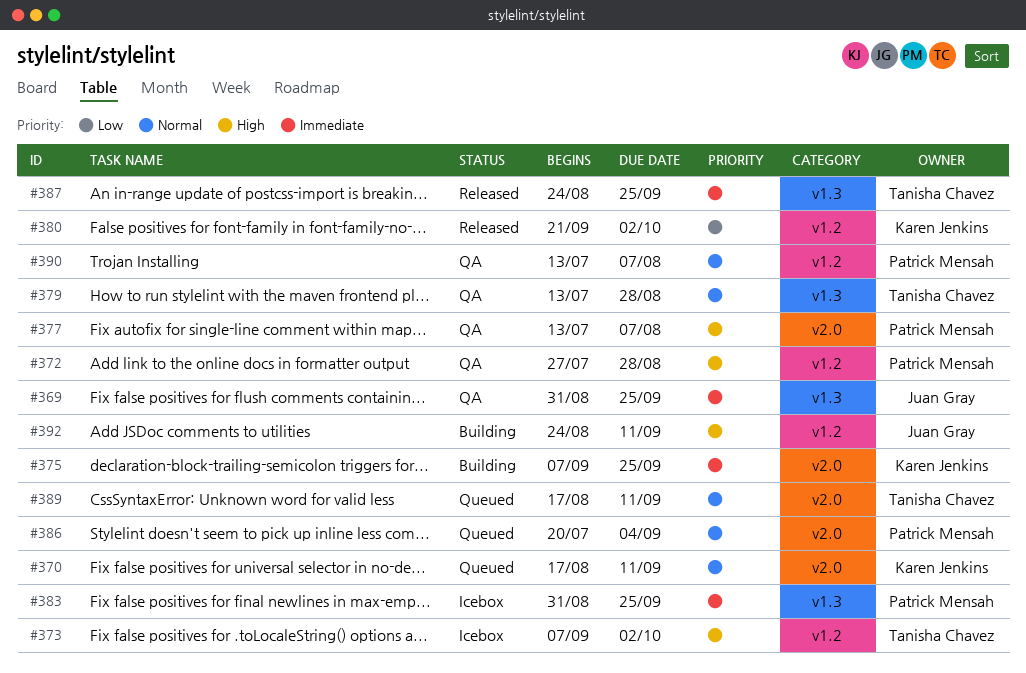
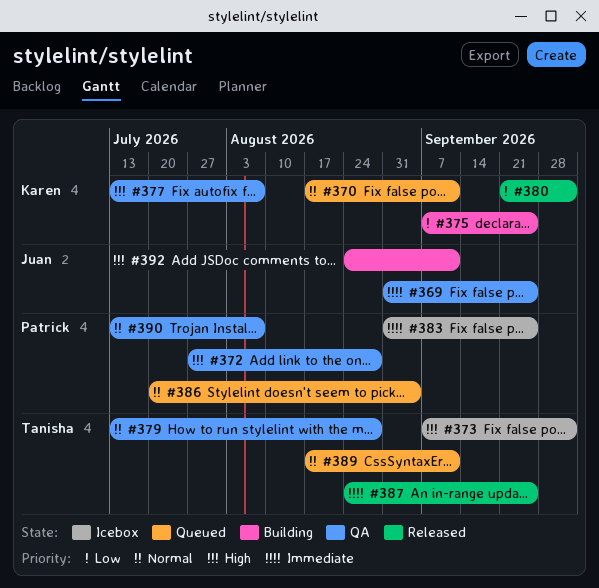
#375, priority: Immediate -> Low
#377, owner: Patrick Mensah -> Karen Jenkins

